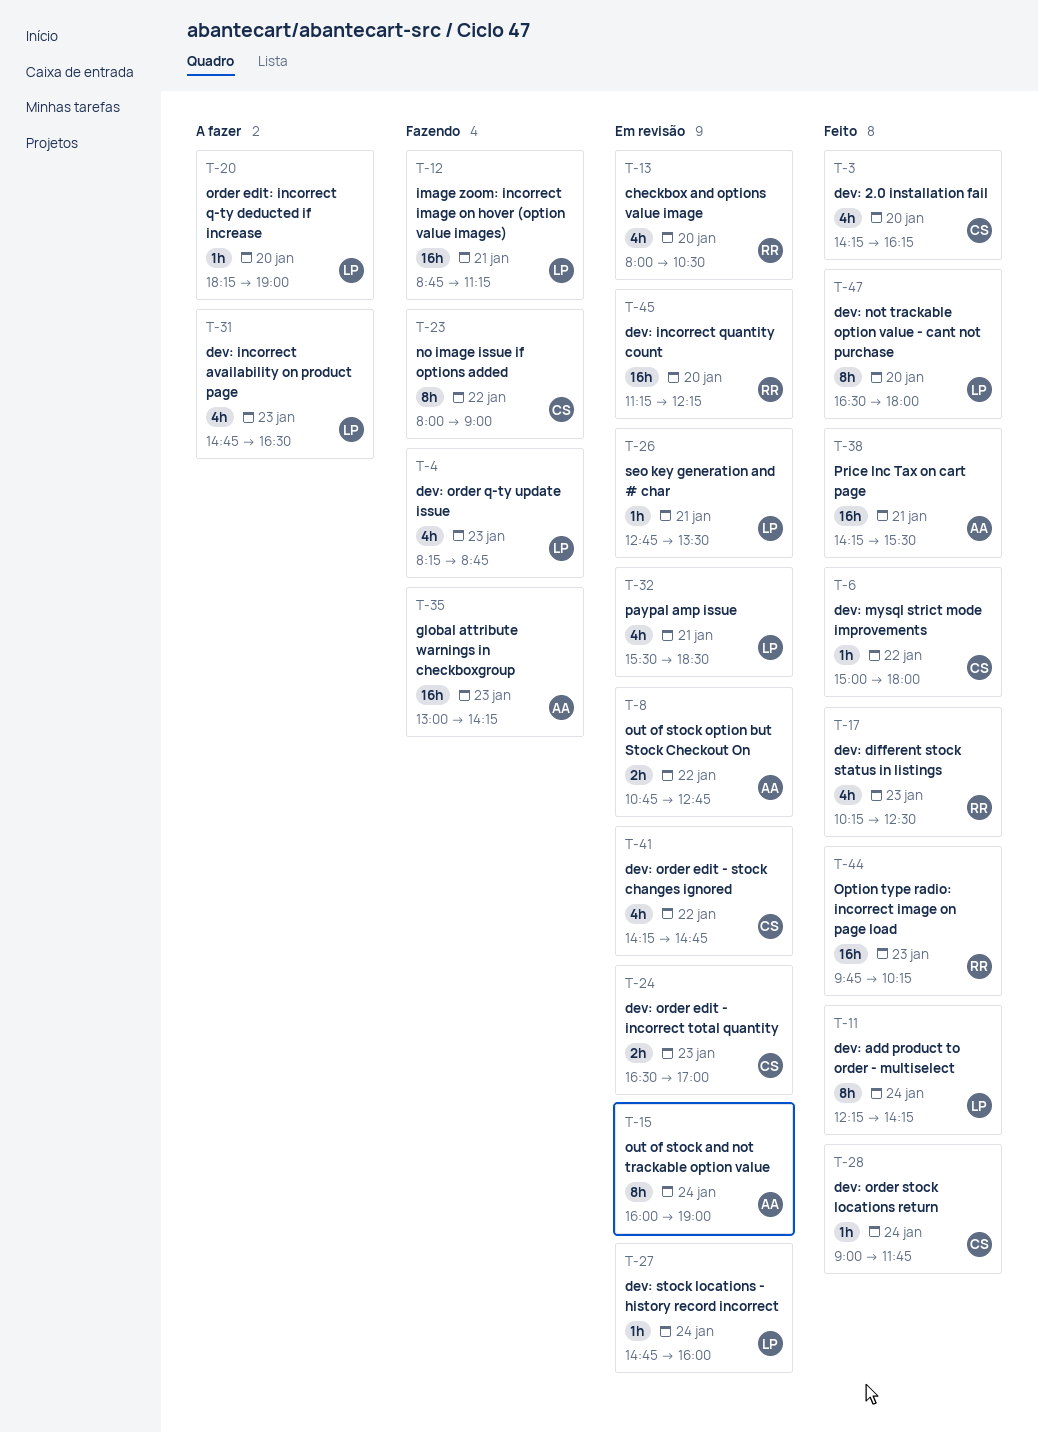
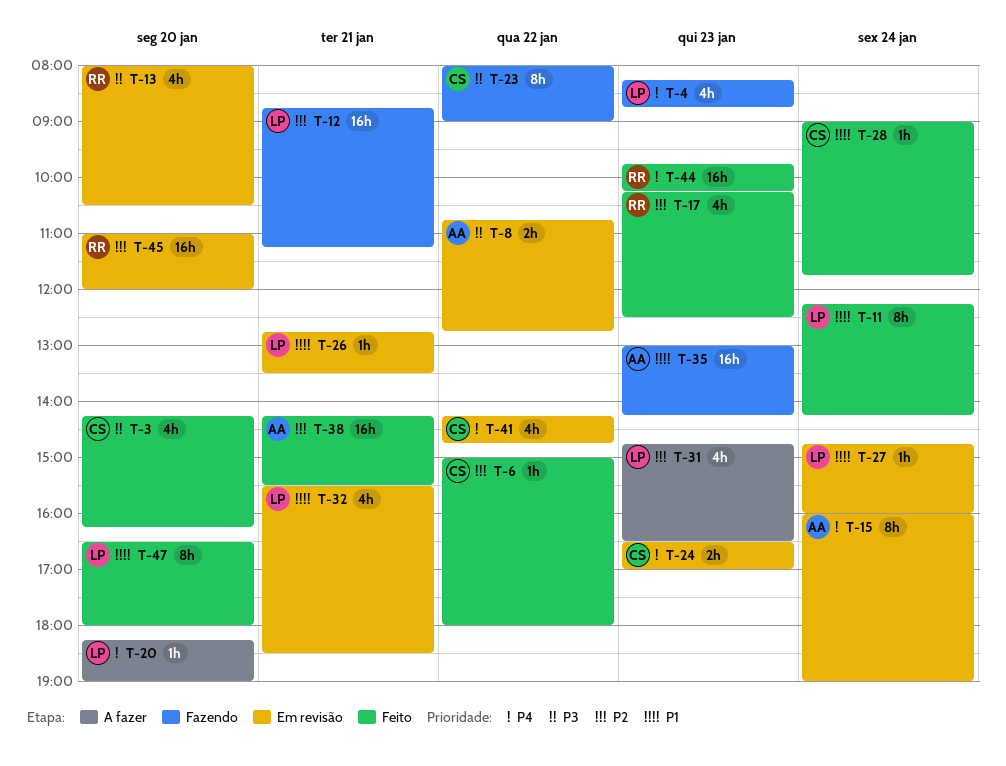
T-45, begins: 11:15 -> 11:00
T-45, ends: 12:15 -> 12:00

